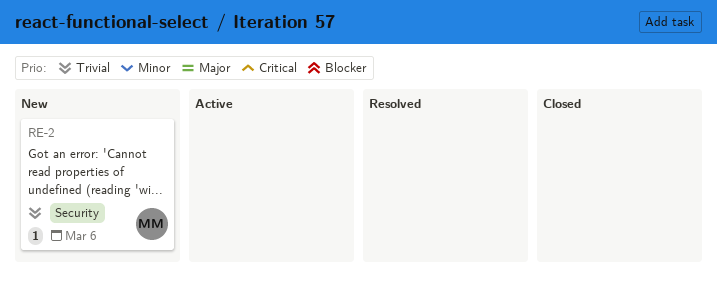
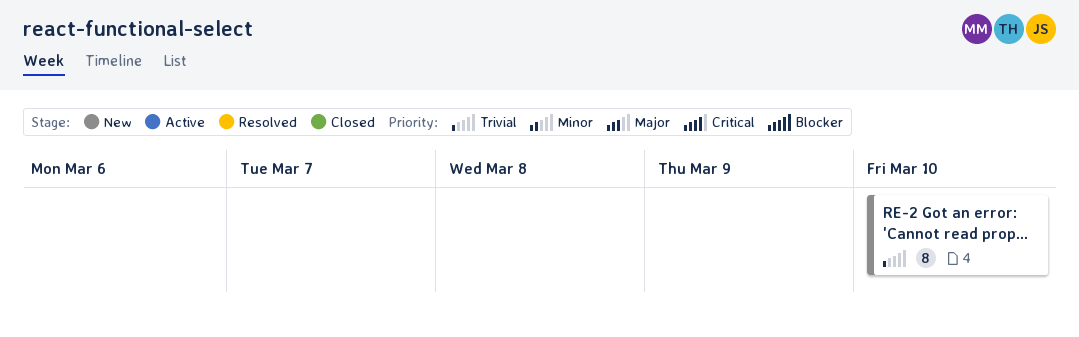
RE-2, estimate: 1 -> 8
RE-2, due: Mar 6 -> Mar 10

